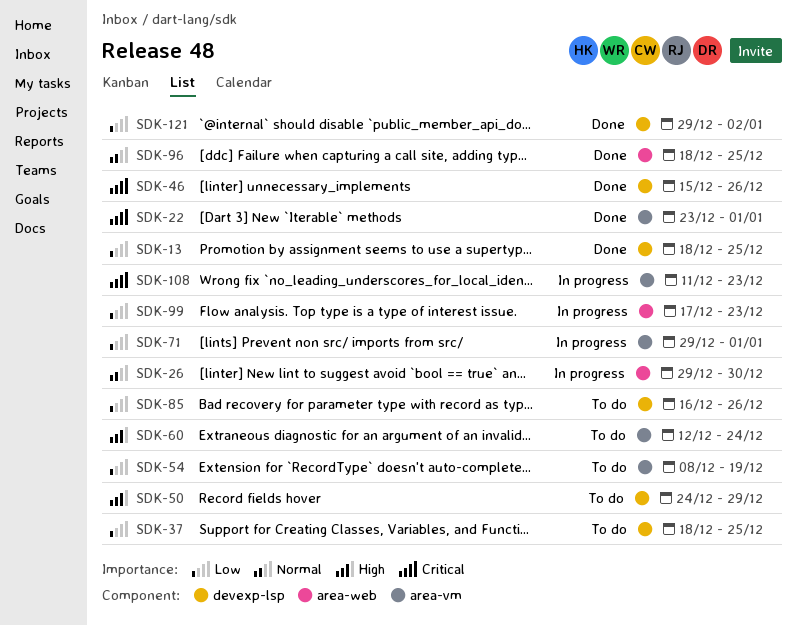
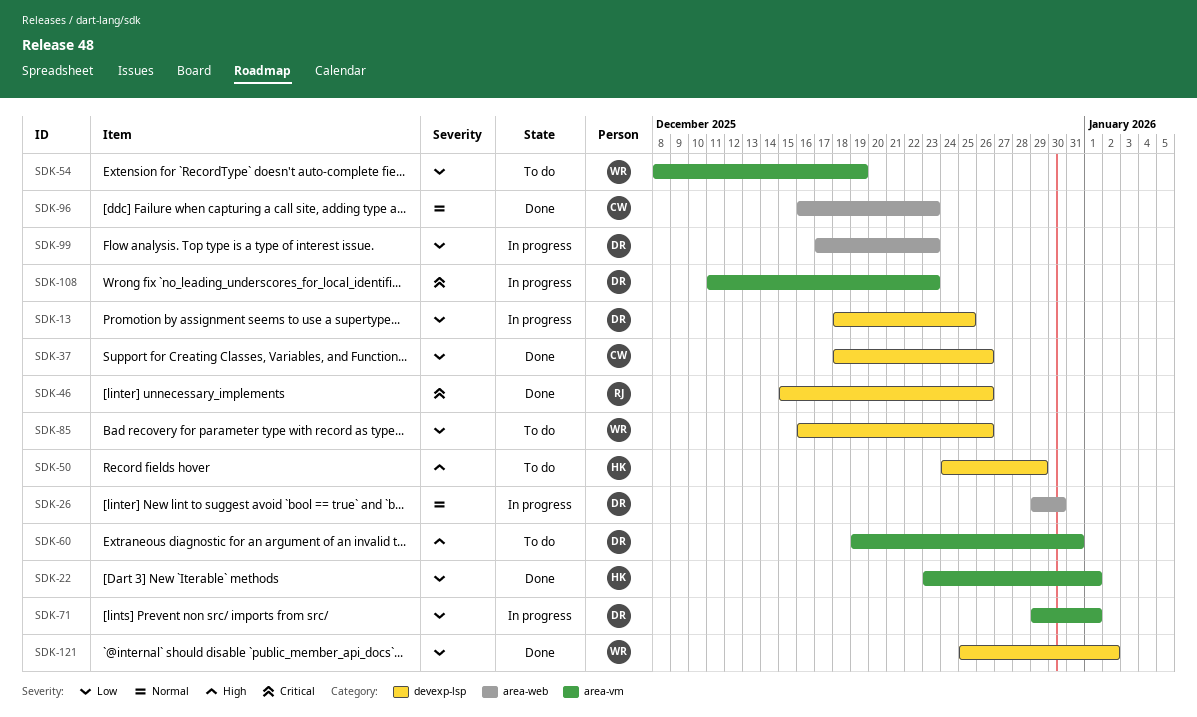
SDK-13, status: Done -> In progress
SDK-22, priority: Critical -> Low
SDK-37, status: To do -> Done
SDK-37, due: Dec 25 -> Dec 26
SDK-60, start: Dec 12 -> Dec 19
SDK-60, due: Dec 24 -> Dec 31
SDK-96, start: Dec 18 -> Dec 16
SDK-96, due: Dec 25 -> Dec 23
SDK-121, start: Dec 29 -> Dec 25

